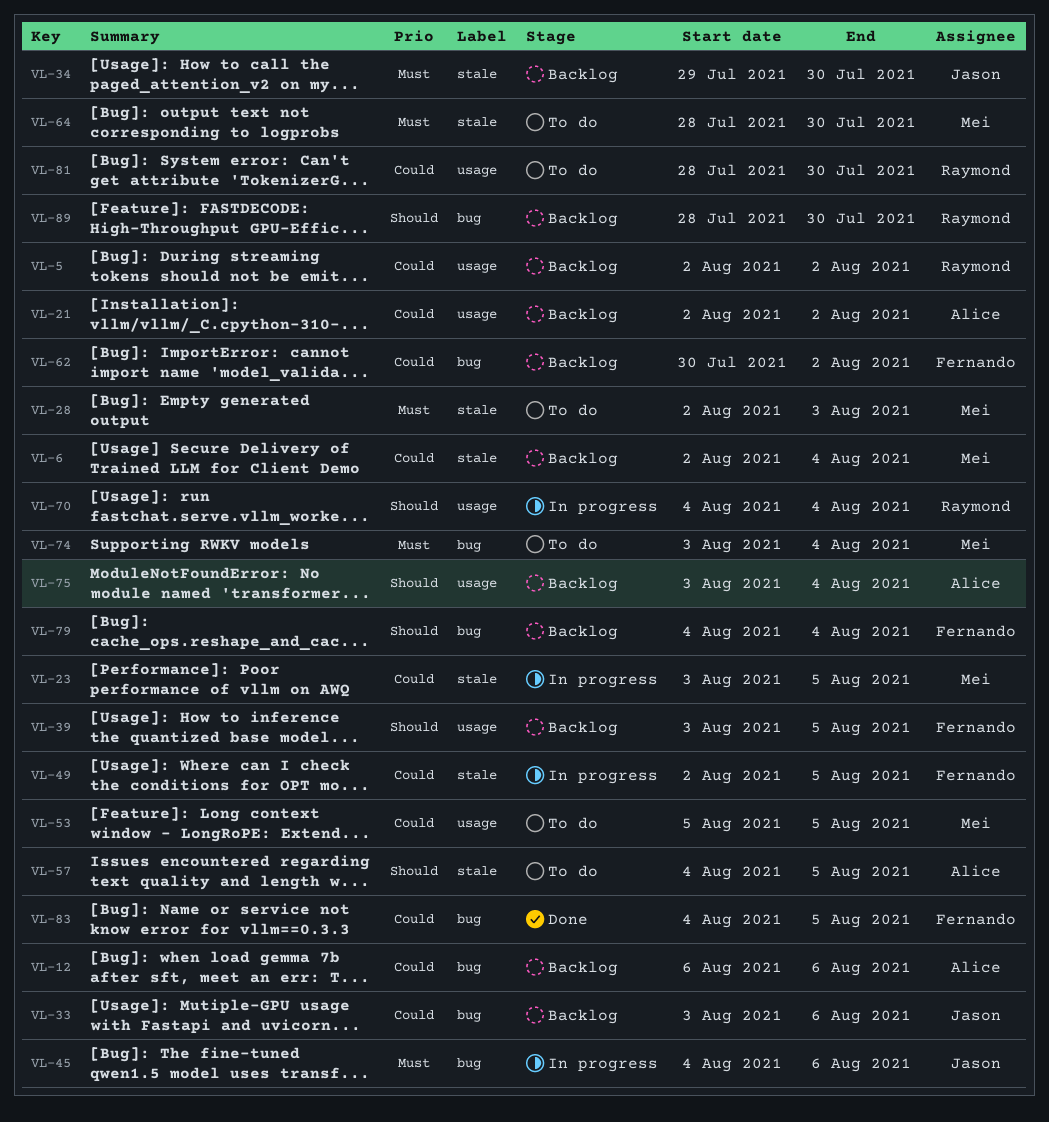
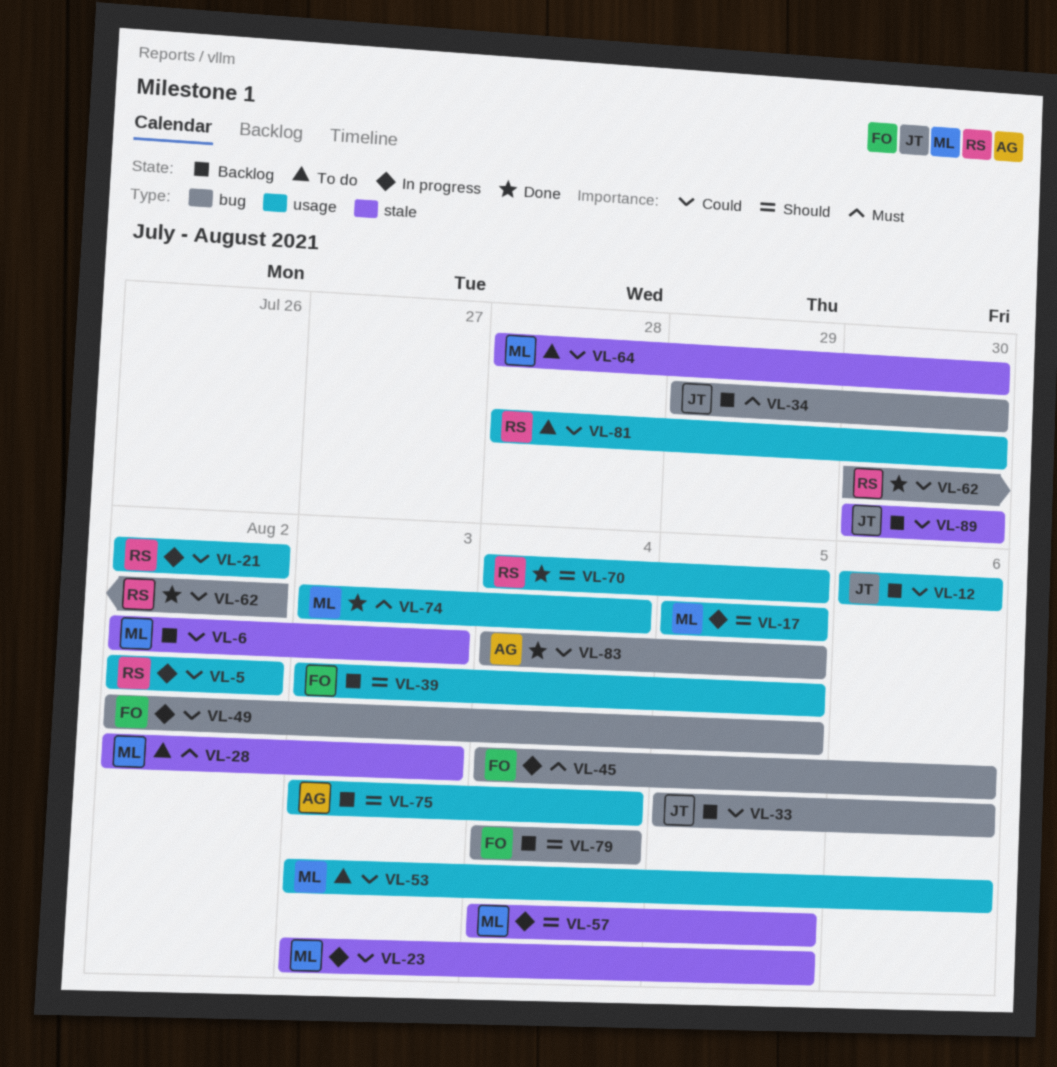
VL-5, status: Backlog -> In progress
VL-6, due: Aug 4 -> Aug 3
VL-12, owner: Alice -> Jason
VL-12, label: bug -> usage
VL-17: none -> present
VL-21, status: Backlog -> In progress
VL-21, owner: Alice -> Raymond
VL-33, start: Aug 3 -> Aug 5
VL-34, label: stale -> bug
VL-45, owner: Jason -> Fernando
VL-49, label: stale -> bug
VL-53, start: Aug 5 -> Aug 3
VL-53, due: Aug 5 -> Aug 6
VL-57, status: To do -> In progress
VL-57, owner: Alice -> Mei
VL-62, status: Backlog -> Done
VL-62, owner: Fernando -> Raymond
VL-64, priority: Must -> Could
VL-70, status: In progress -> Done
VL-70, due: Aug 4 -> Aug 5
VL-74, status: To do -> Done
VL-74, label: bug -> usage
VL-83, owner: Fernando -> Alice
VL-89, owner: Raymond -> Jason
VL-89, priority: Should -> Could
VL-89, label: bug -> stale
VL-89, start: Jul 28 -> Jul 30

